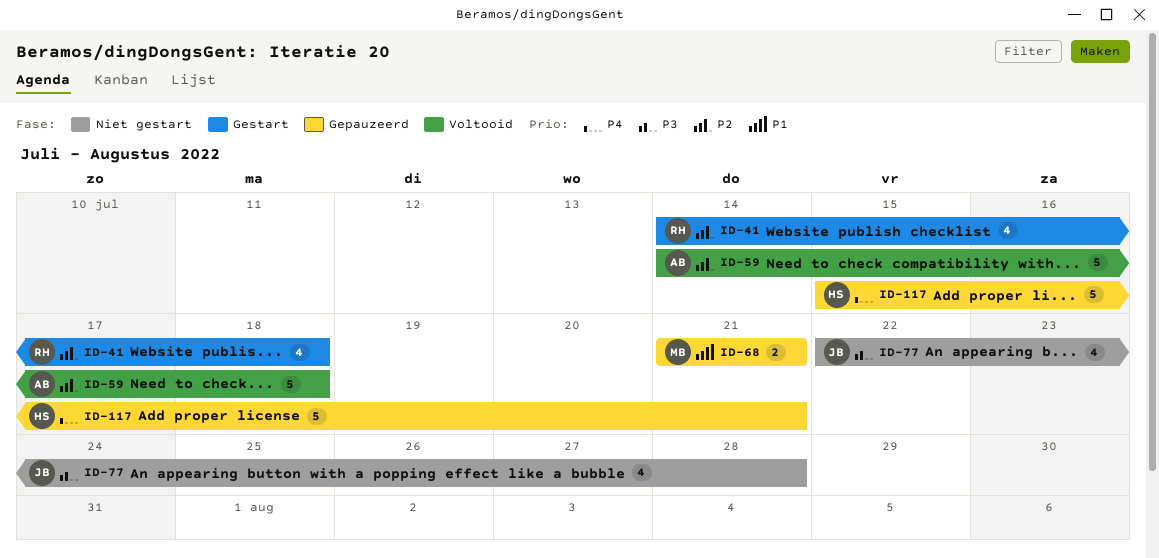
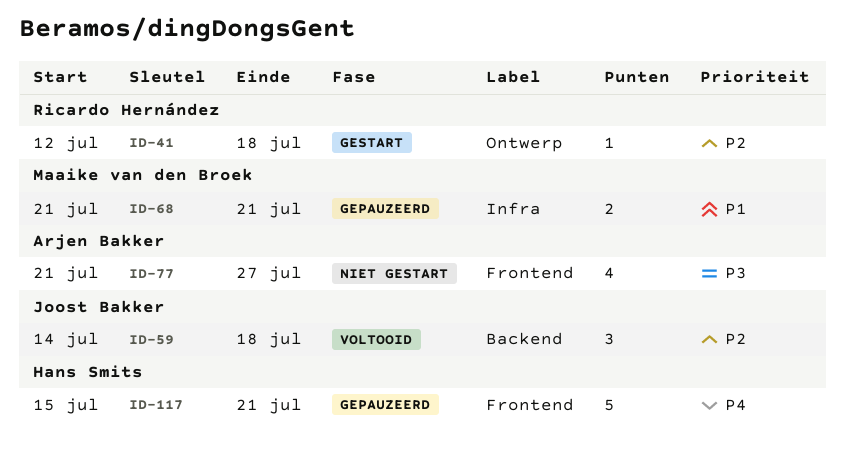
ID-41, estimate: 4 -> 1
ID-41, start: Jul 14 -> Jul 12
ID-59, owner: Arjen Bakker -> Joost Bakker
ID-59, estimate: 5 -> 3
ID-77, owner: Joost Bakker -> Arjen Bakker
ID-77, start: Jul 22 -> Jul 21
ID-77, due: Jul 28 -> Jul 27

